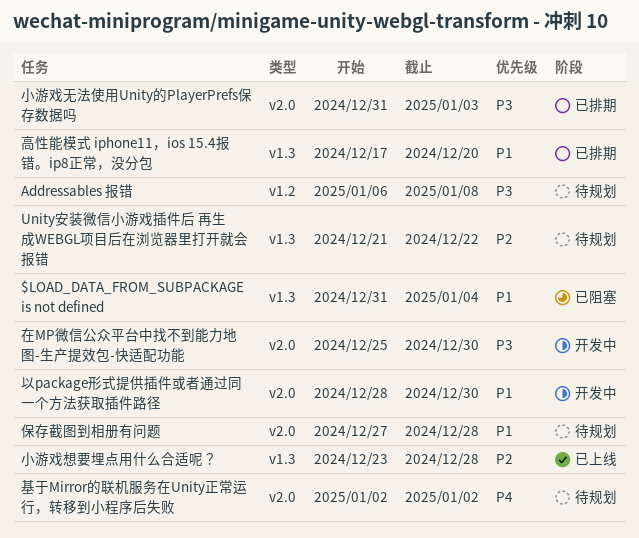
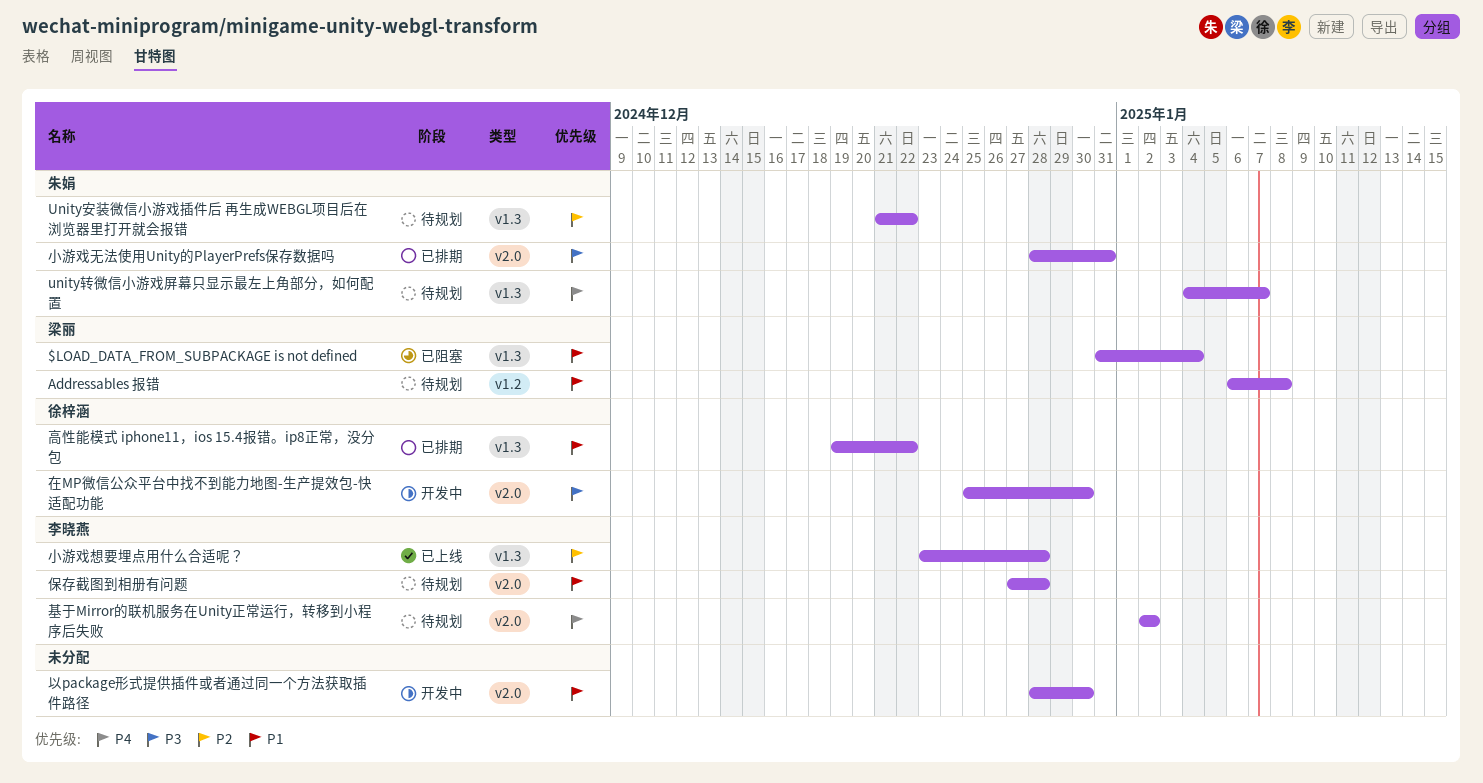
Addressables 报错, priority: P3 -> P1
unity转微信小游戏屏幕只显示最左上角部分，如何配置: none -> present
小游戏无法使用Unity的PlayerPrefs保存数据吗, start: Dec 31 -> Dec 28
小游戏无法使用Unity的PlayerPrefs保存数据吗, due: Jan 3 -> Dec 31
高性能模式 iphone11，ios 15.4报错。ip8正常，没分包, start: Dec 17 -> Dec 19
高性能模式 iphone11，ios 15.4报错。ip8正常，没分包, due: Dec 20 -> Dec 22

